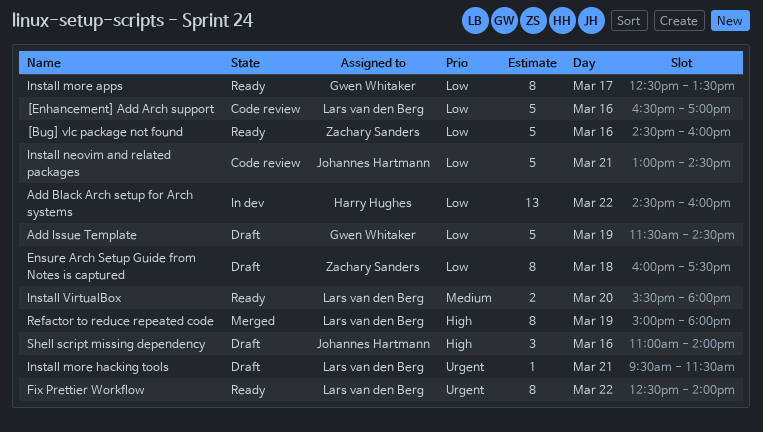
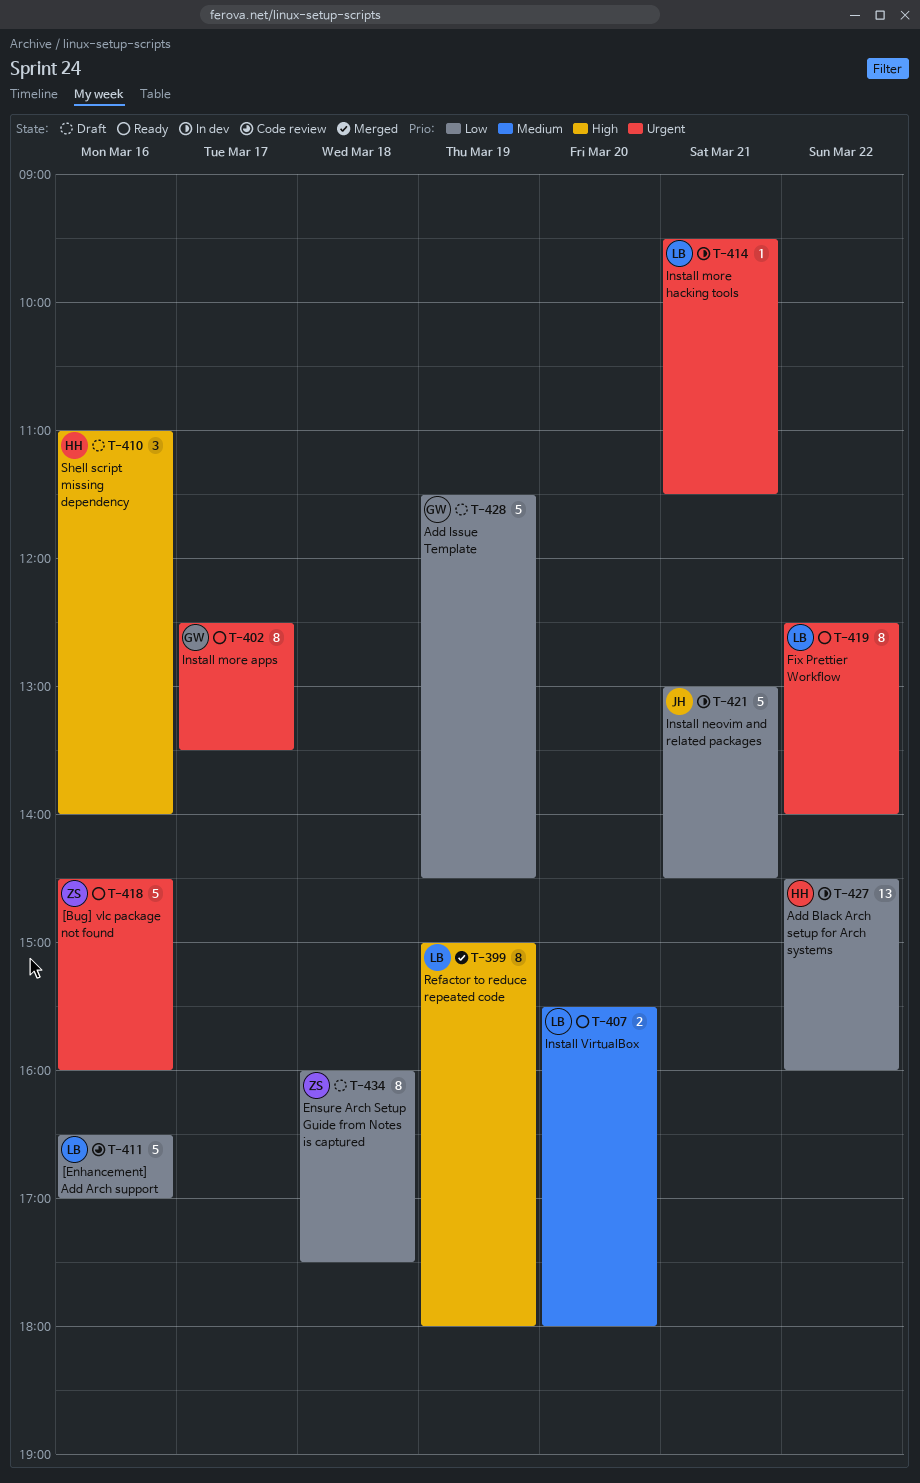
[Bug] vlc package not found, priority: Low -> Urgent
Install more apps, priority: Low -> Urgent
Install more hacking tools, status: Draft -> In dev
Install neovim and related packages, status: Code review -> In dev
Shell script missing dependency, owner: Johannes Hartmann -> Harry Hughes

